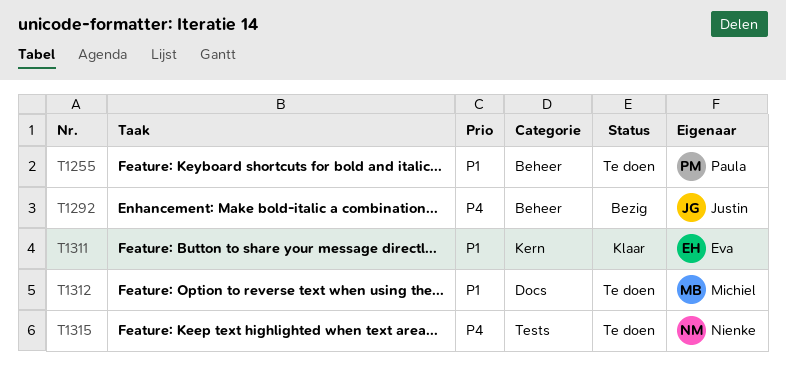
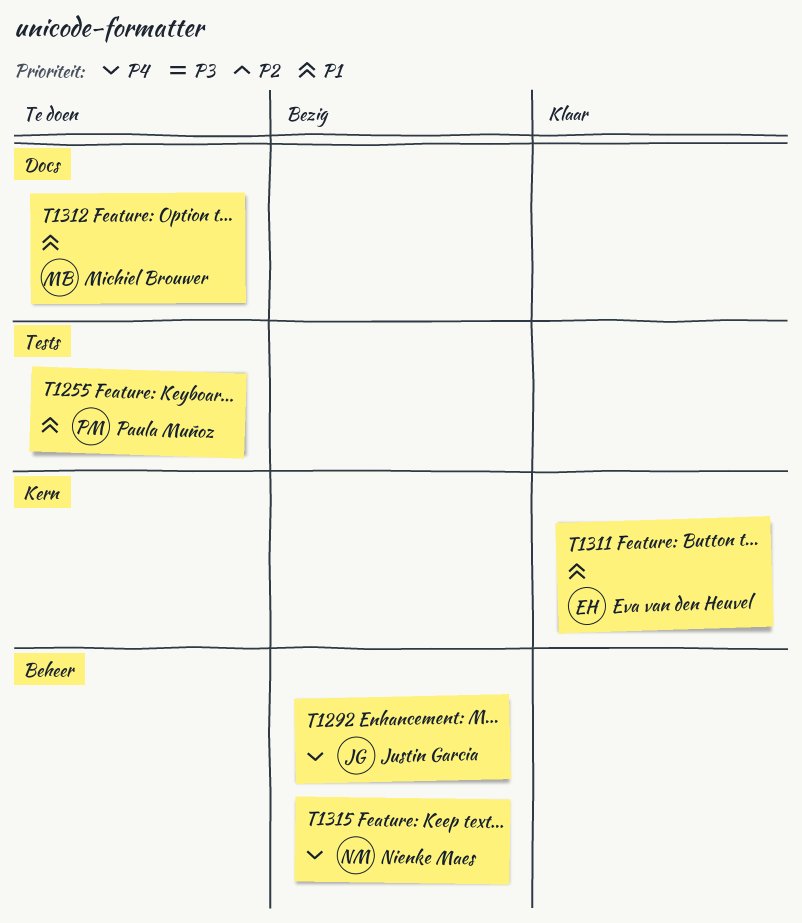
T1255, label: Beheer -> Tests
T1315, status: Te doen -> Bezig
T1315, label: Tests -> Beheer

